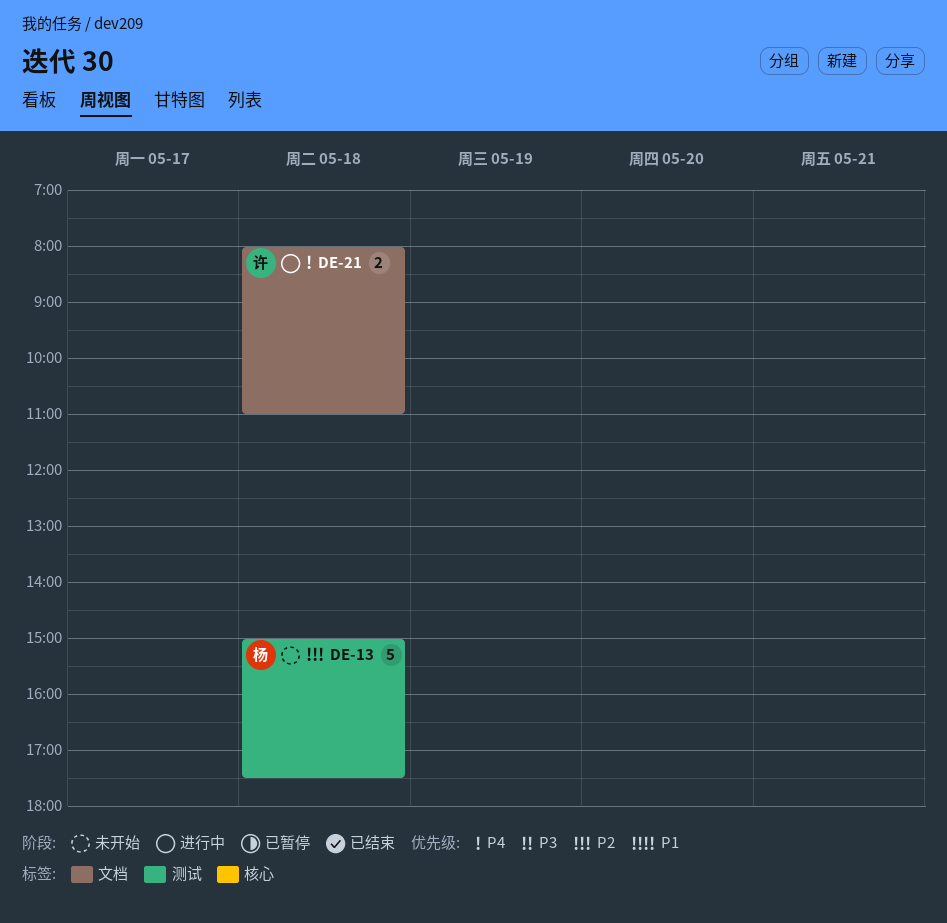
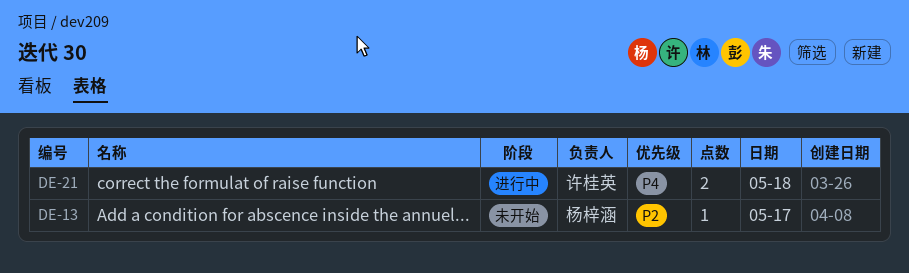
DE-13, estimate: 5 -> 1
DE-13, day: May 18 -> May 17

